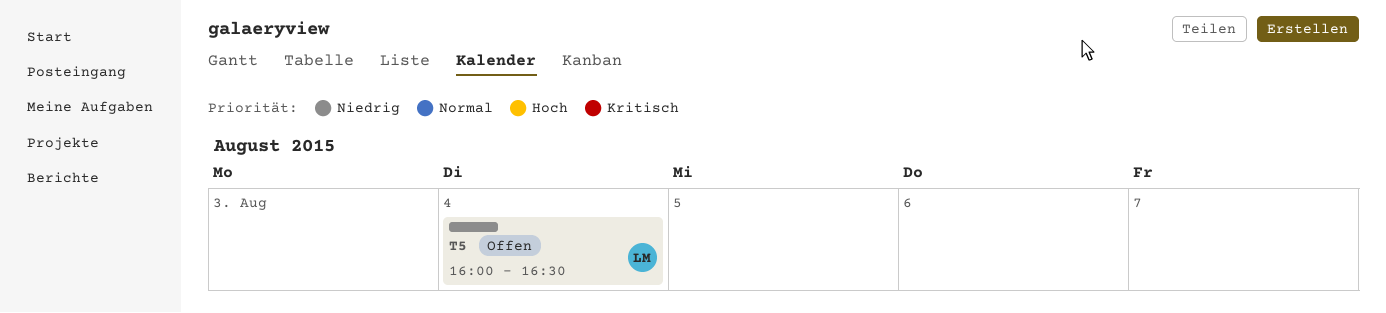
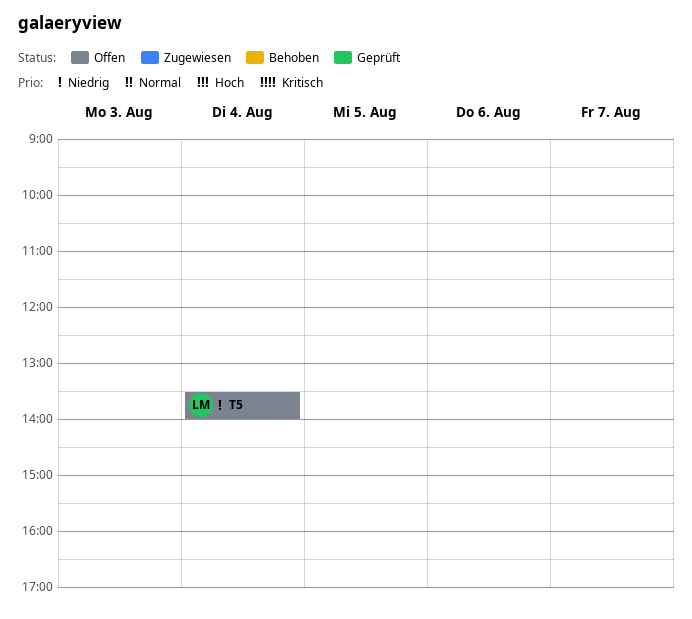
T5, begins: 16:00 -> 13:30
T5, ends: 16:30 -> 14:00

